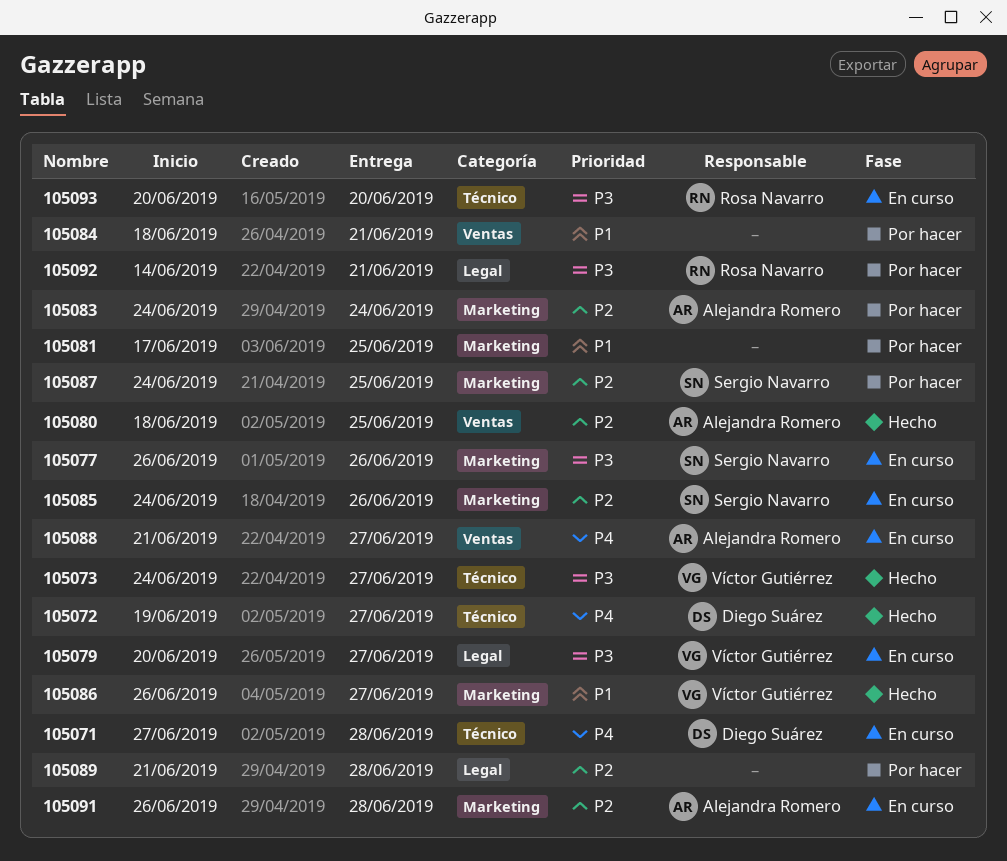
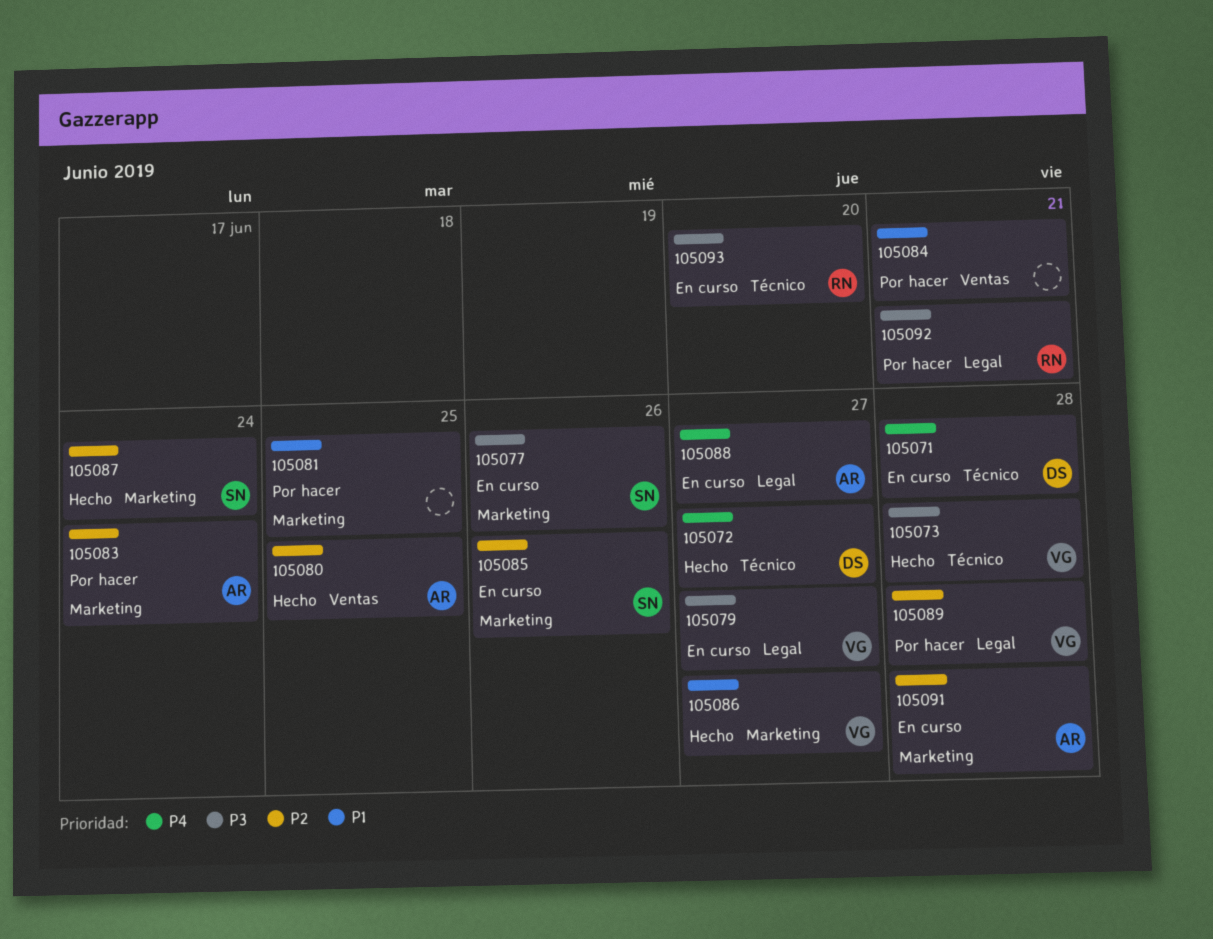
105073, due: Jun 27 -> Jun 28
105087, status: Por hacer -> Hecho
105087, due: Jun 25 -> Jun 24
105088, label: Ventas -> Legal
105089, owner: none -> Víctor Gutiérrez

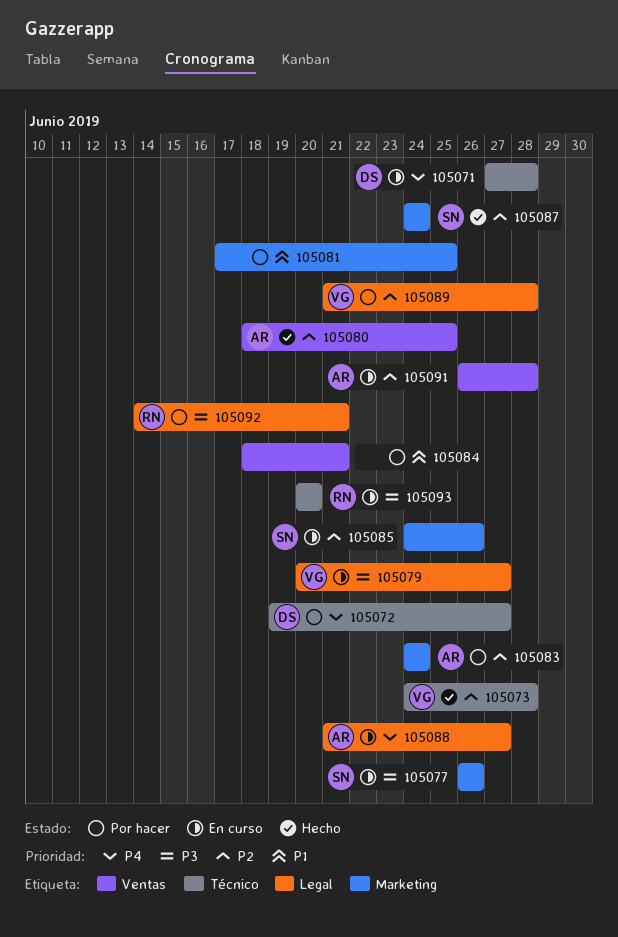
105072, status: Hecho -> Por hacer
105073, priority: P3 -> P2
105086: present -> none
105091, label: Marketing -> Ventas

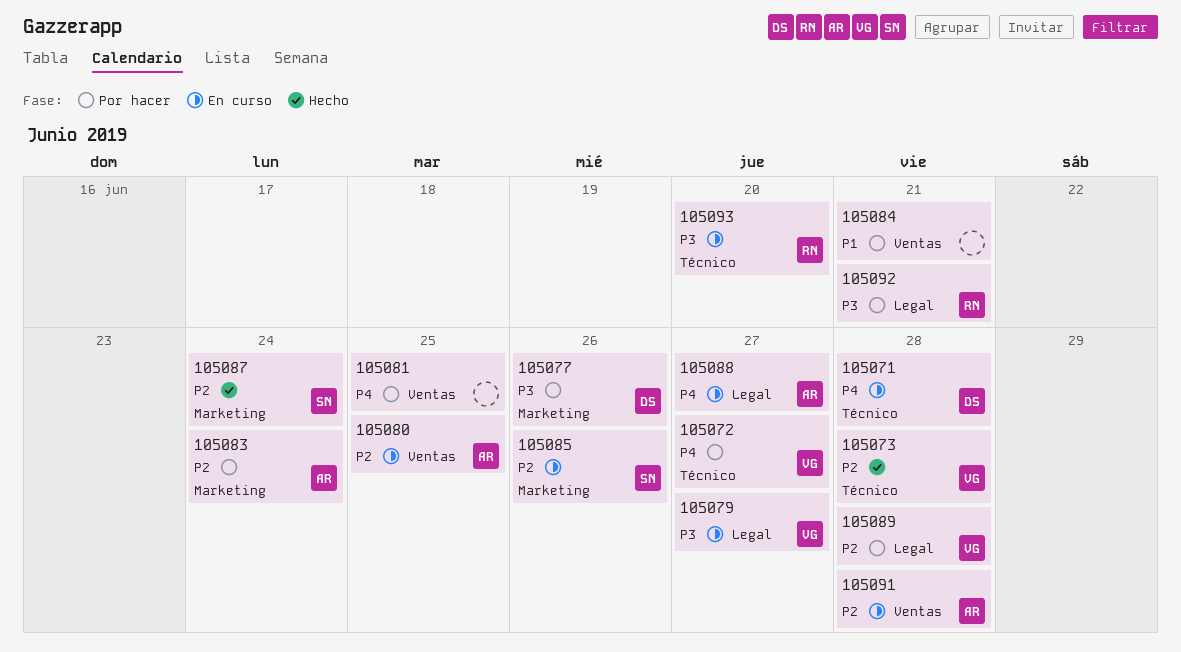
105072, owner: DS -> VG
105077, status: En curso -> Por hacer
105077, owner: SN -> DS
105080, status: Hecho -> En curso
105081, priority: P1 -> P4
105081, label: Marketing -> Ventas

